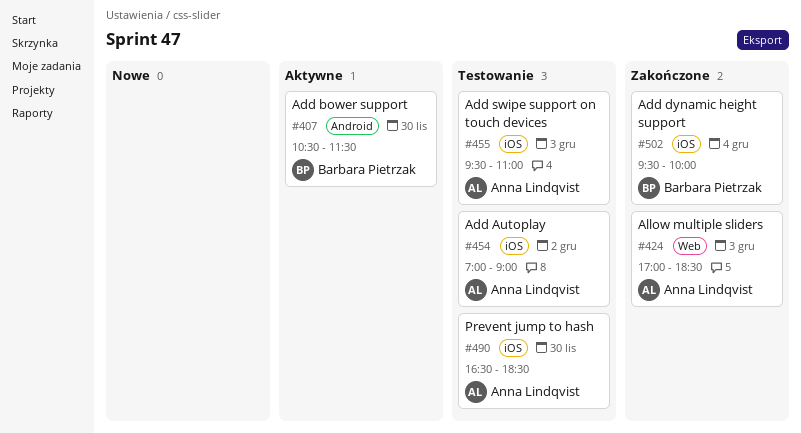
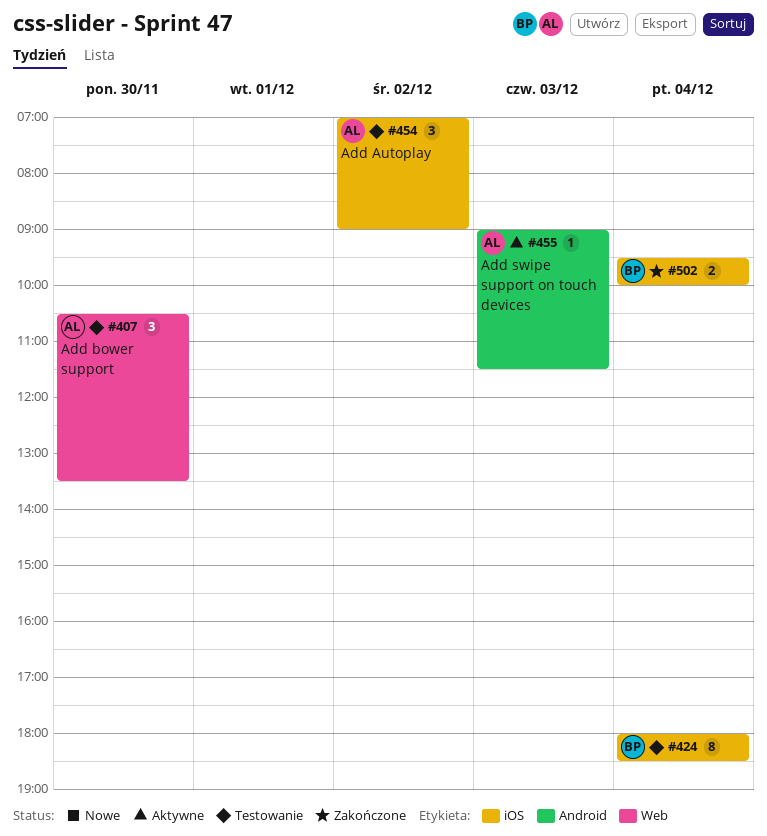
#407, status: Aktywne -> Testowanie
#407, owner: Barbara Pietrzak -> Anna Lindqvist
#407, label: Android -> Web
#407, ends: 11:30 -> 13:30
#424, status: Zakończone -> Testowanie
#424, owner: Anna Lindqvist -> Barbara Pietrzak
#424, label: Web -> iOS
#424, day: Dec 3 -> Dec 4
#424, begins: 17:00 -> 18:00
#455, status: Testowanie -> Aktywne
#455, label: iOS -> Android
#455, begins: 09:30 -> 09:00
#455, ends: 11:00 -> 11:30
#490: present -> none

